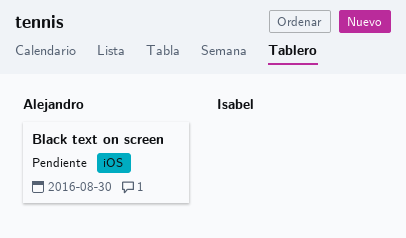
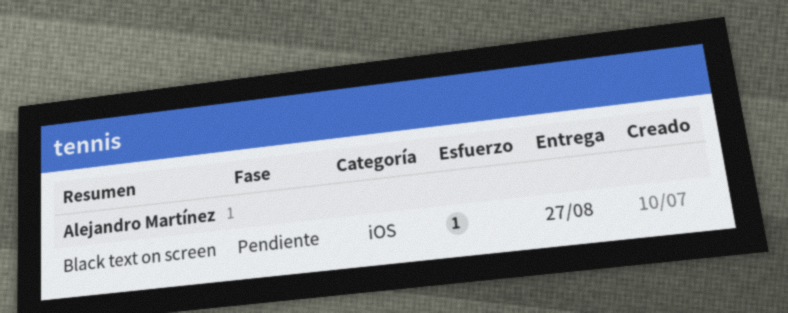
Black text on screen, due: Aug 30 -> Aug 27

